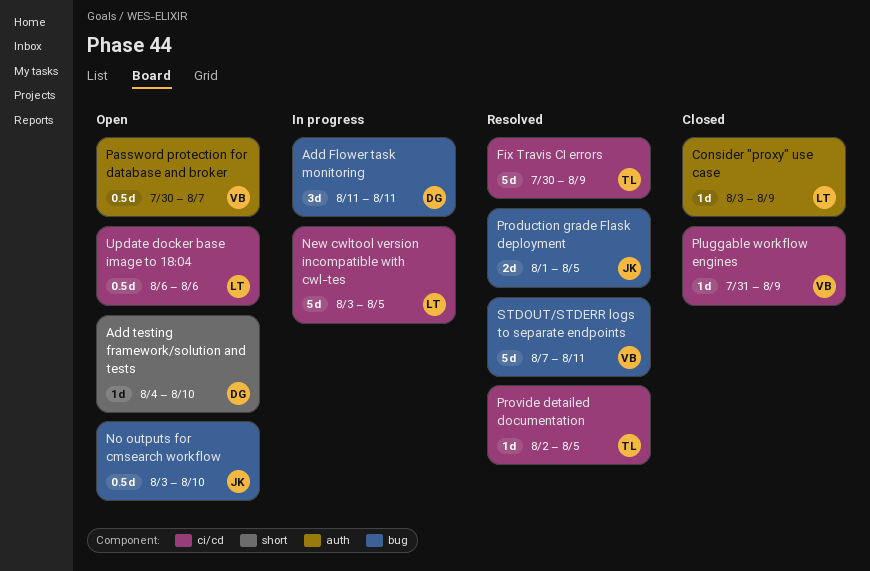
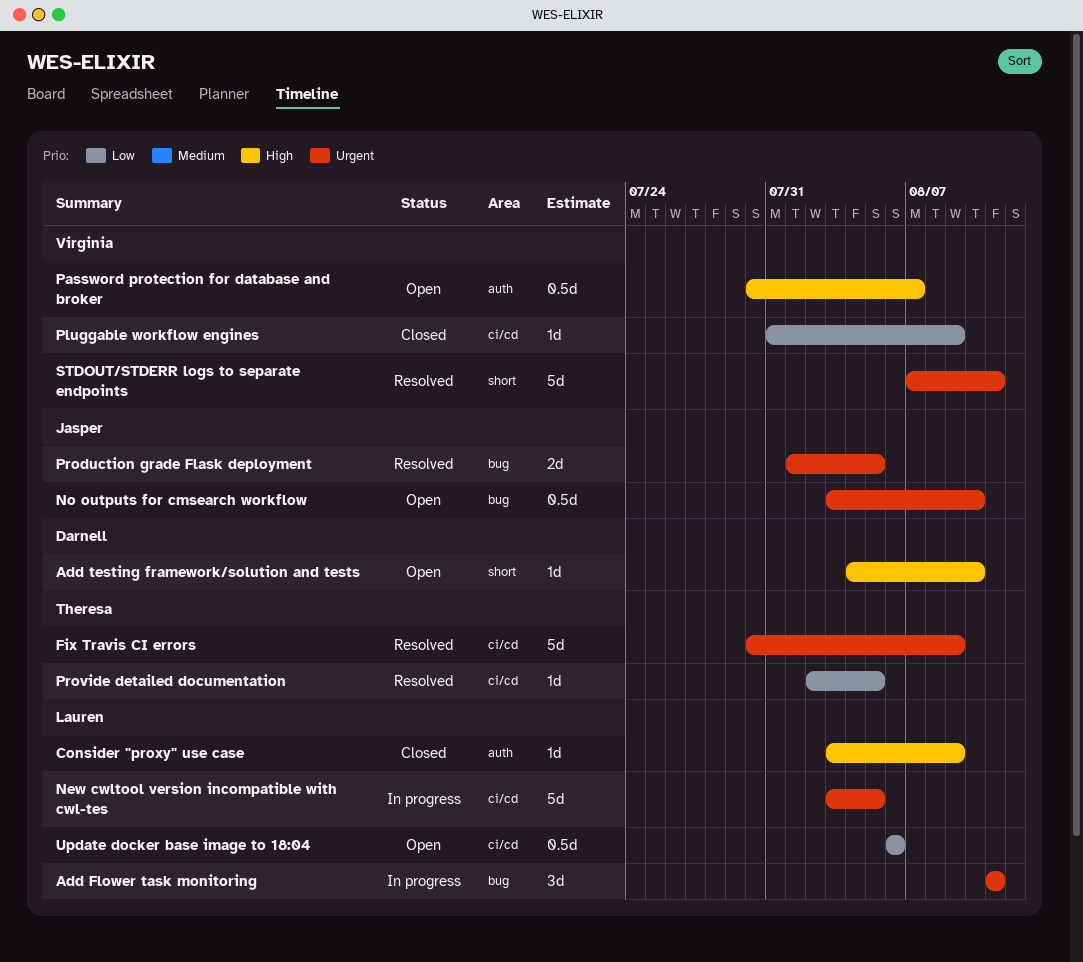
Add Flower task monitoring, owner: Darnell -> Lauren
STDOUT/STDERR logs to separate endpoints, label: bug -> short

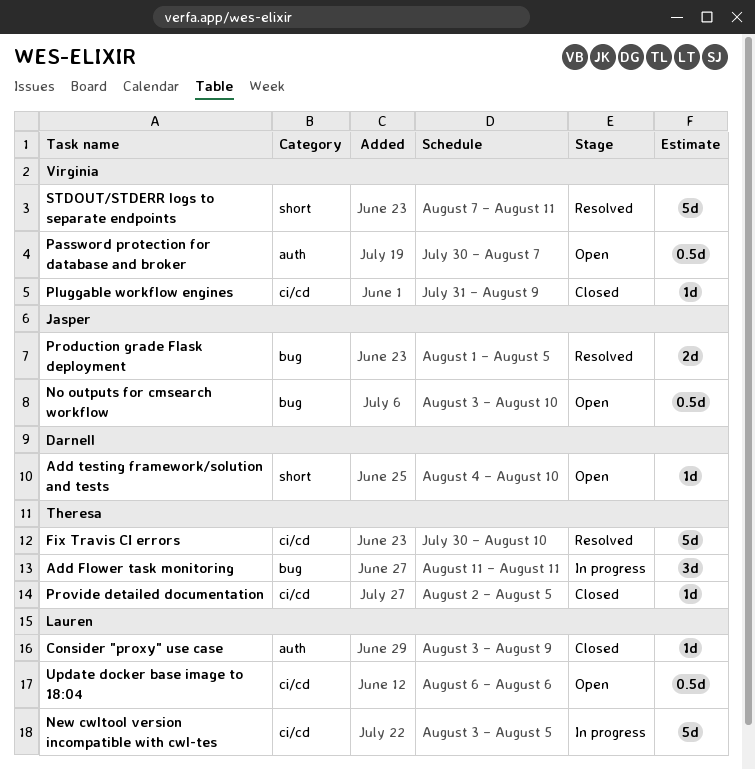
Add Flower task monitoring, owner: Lauren -> Theresa
Fix Travis CI errors, due: Aug 9 -> Aug 10
Provide detailed documentation, status: Resolved -> Closed

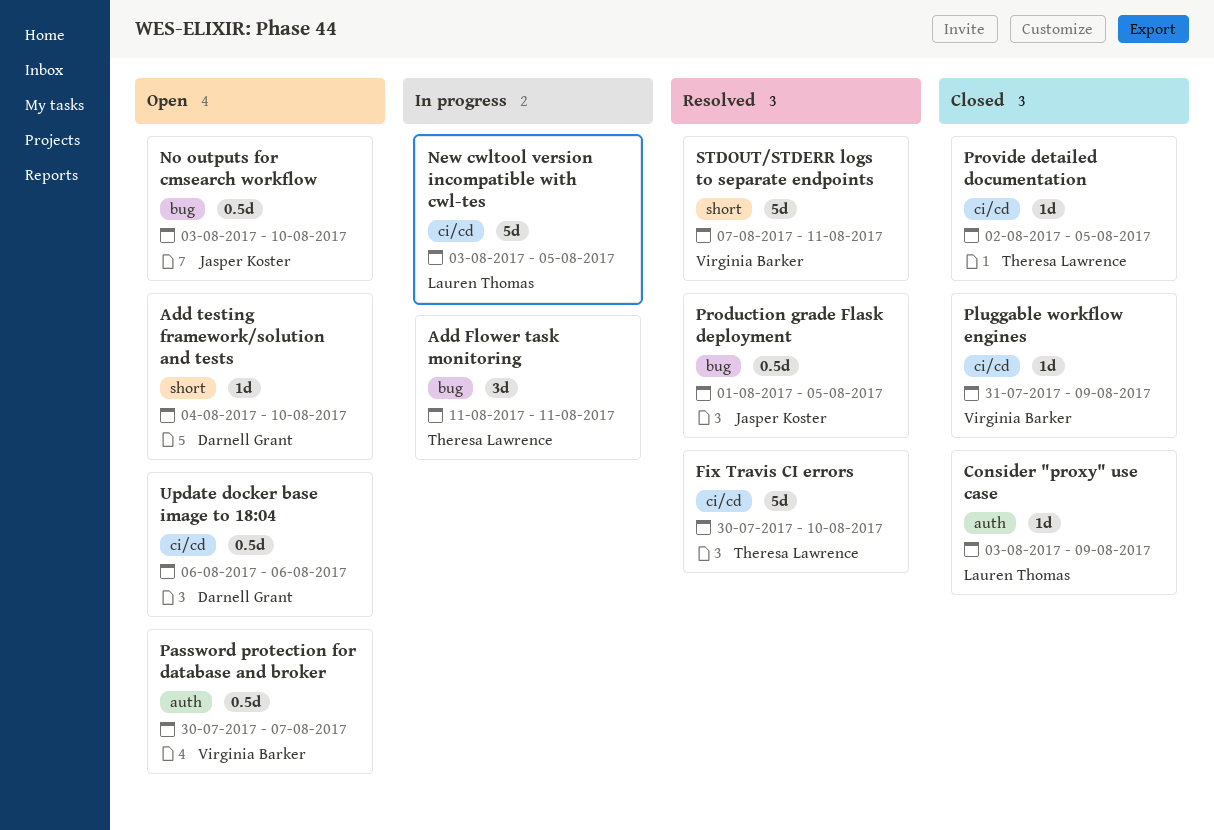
Production grade Flask deployment, estimate: 2d -> 0.5d
Update docker base image to 18:04, owner: Lauren Thomas -> Darnell Grant

